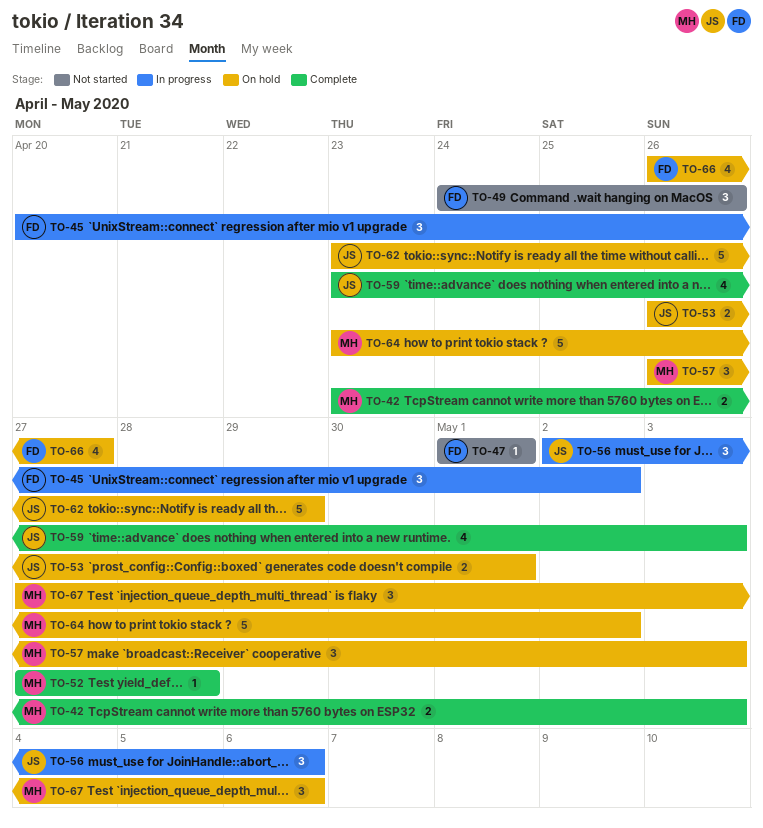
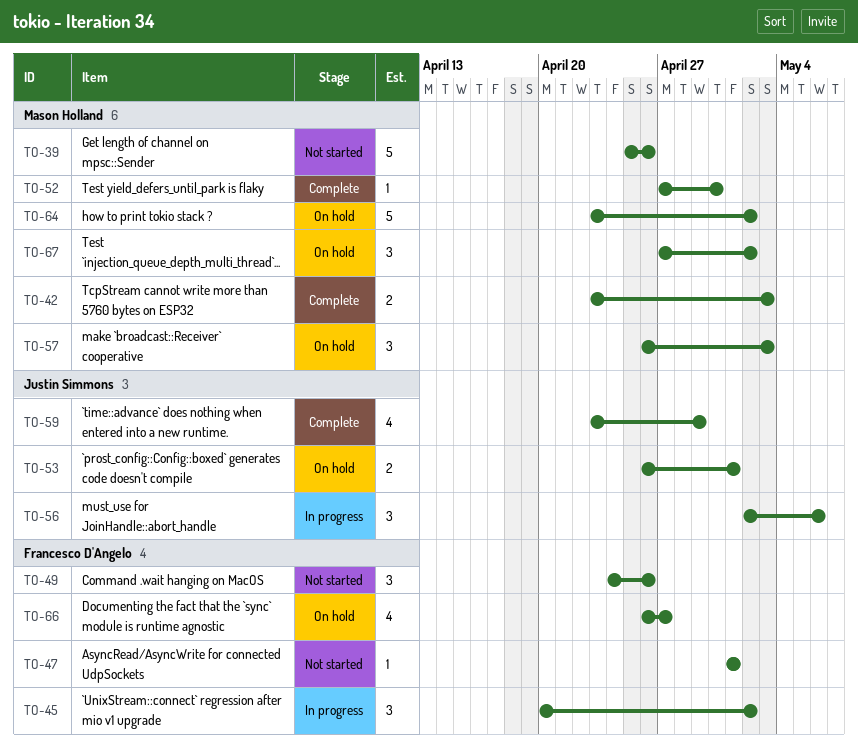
TO-39: none -> present
TO-52, due: Apr 28 -> Apr 30
TO-59, due: May 3 -> Apr 29
TO-62: present -> none
TO-67, due: May 6 -> May 2

